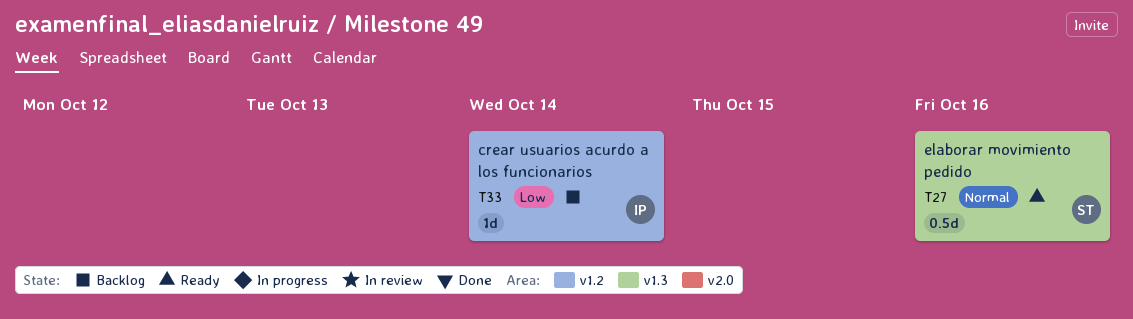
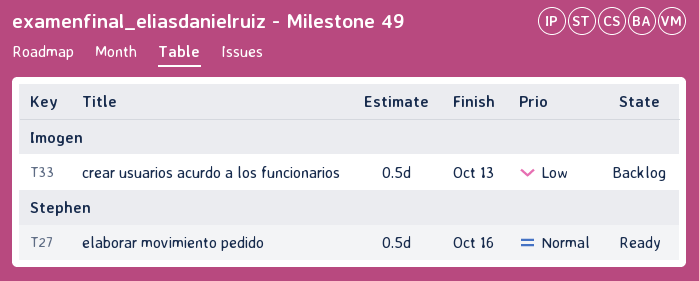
T33, estimate: 1d -> 0.5d
T33, due: Oct 14 -> Oct 13

